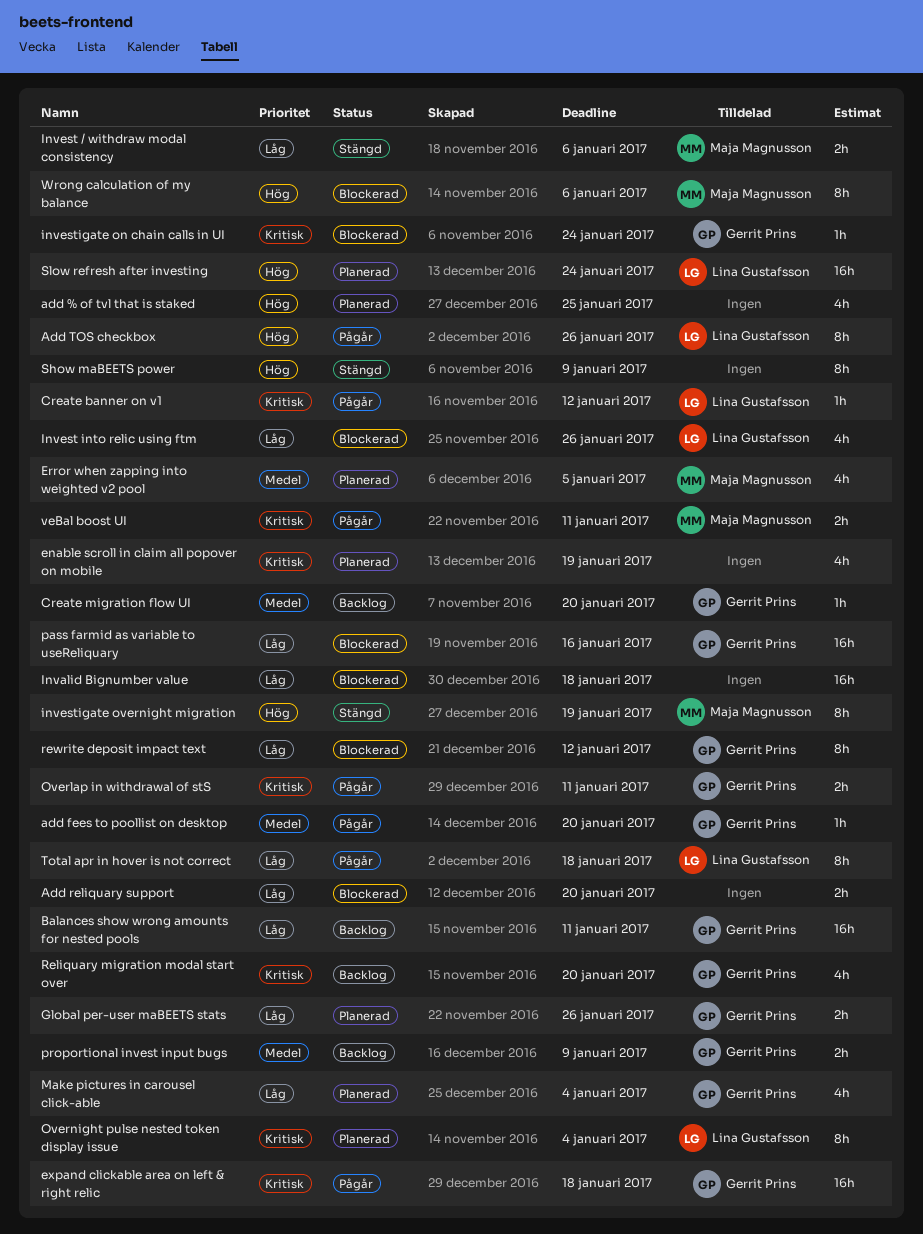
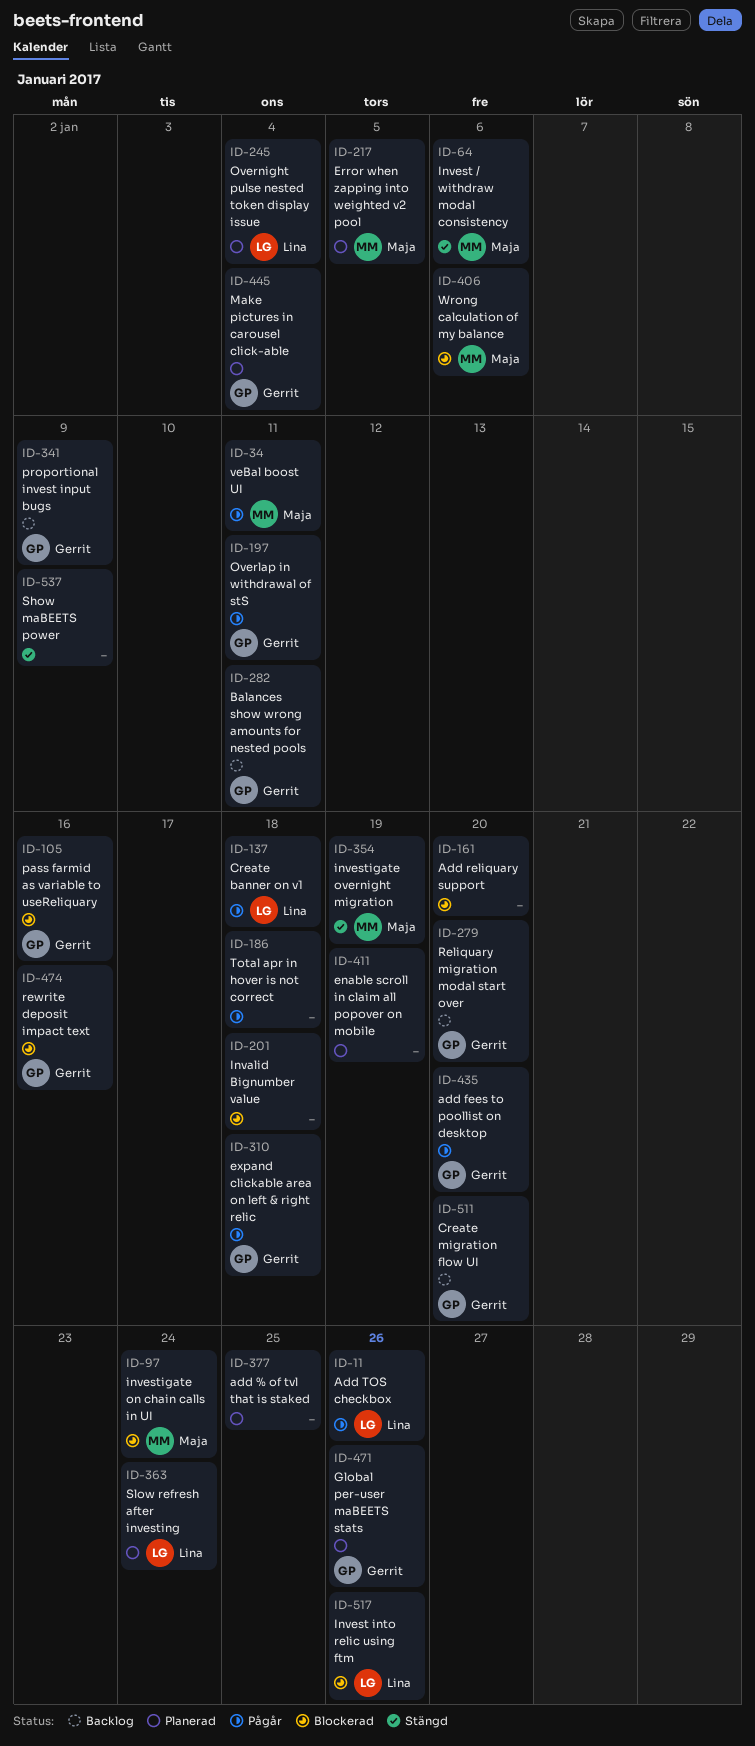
Create banner on v1, due: Jan 12 -> Jan 18
investigate on chain calls in UI, owner: Gerrit Prins -> Maja Magnusson
rewrite deposit impact text, due: Jan 12 -> Jan 16
Total apr in hover is not correct, owner: Lina Gustafsson -> none

